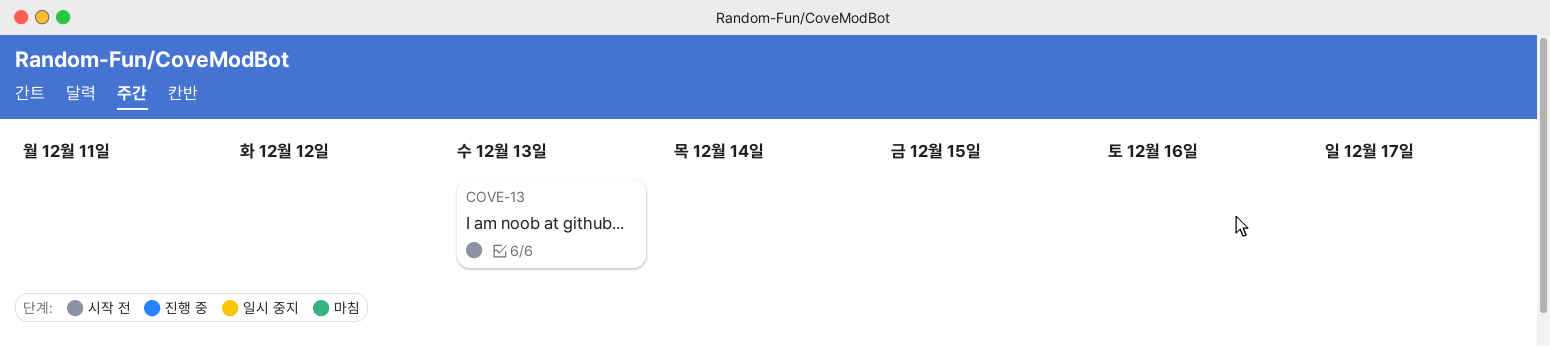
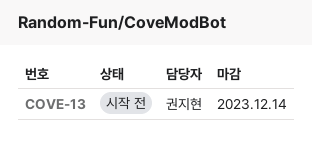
COVE-13, due: Dec 13 -> Dec 14

